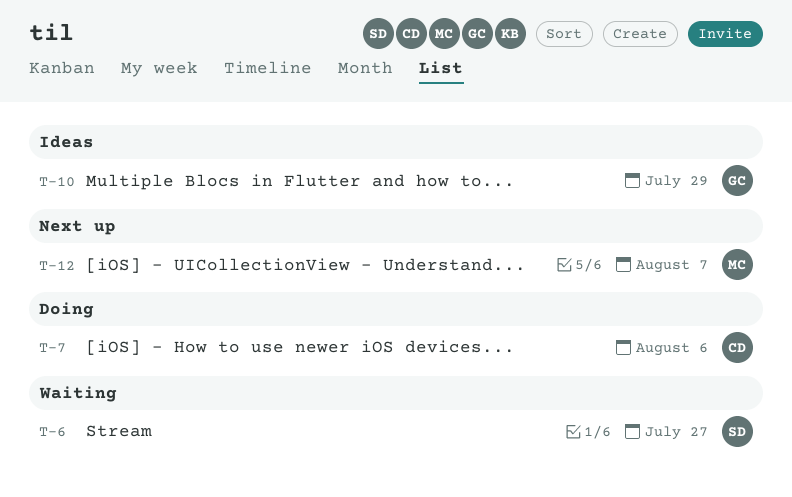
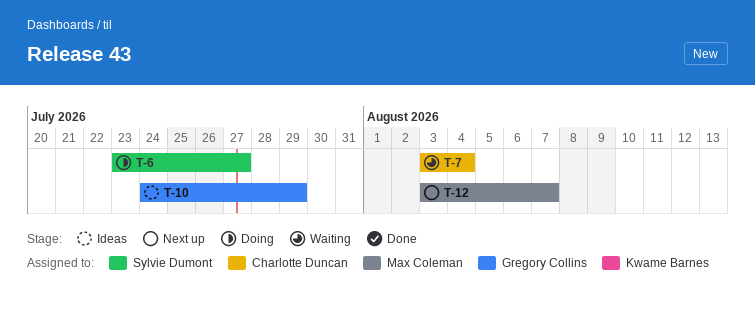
T-6, status: Waiting -> Doing
T-7, status: Doing -> Waiting
T-7, due: Aug 6 -> Aug 4

